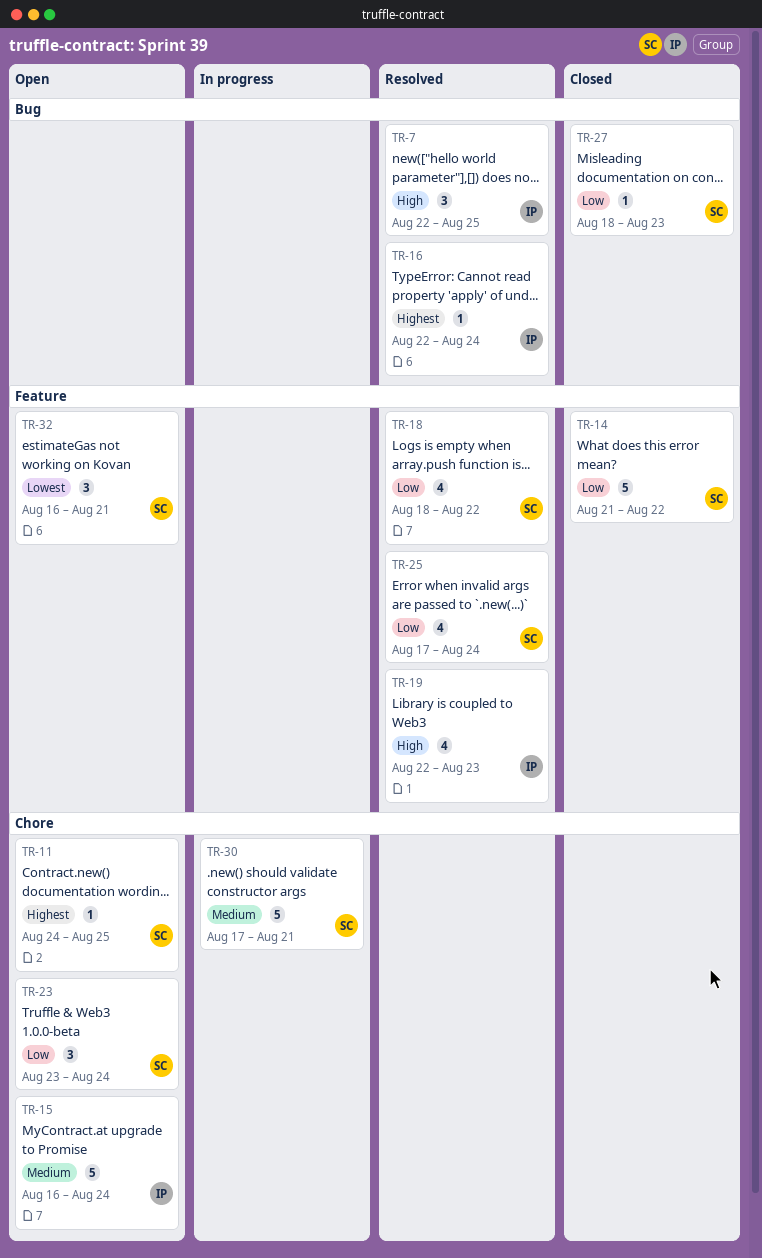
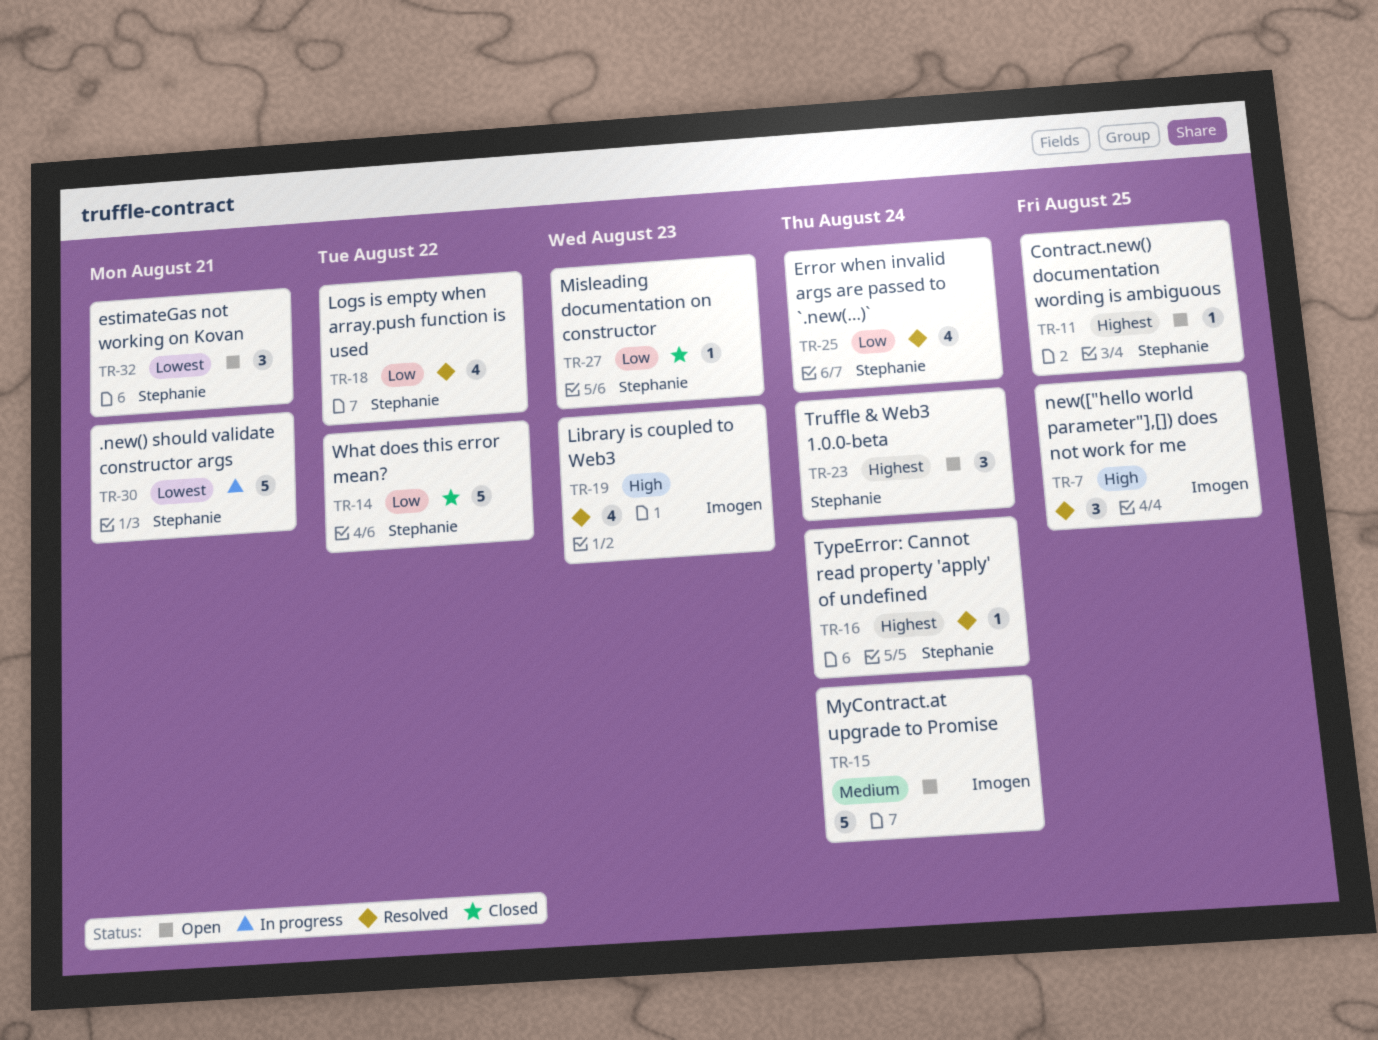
TR-16, owner: Imogen -> Stephanie
TR-23, priority: Low -> Highest
TR-30, priority: Medium -> Lowest

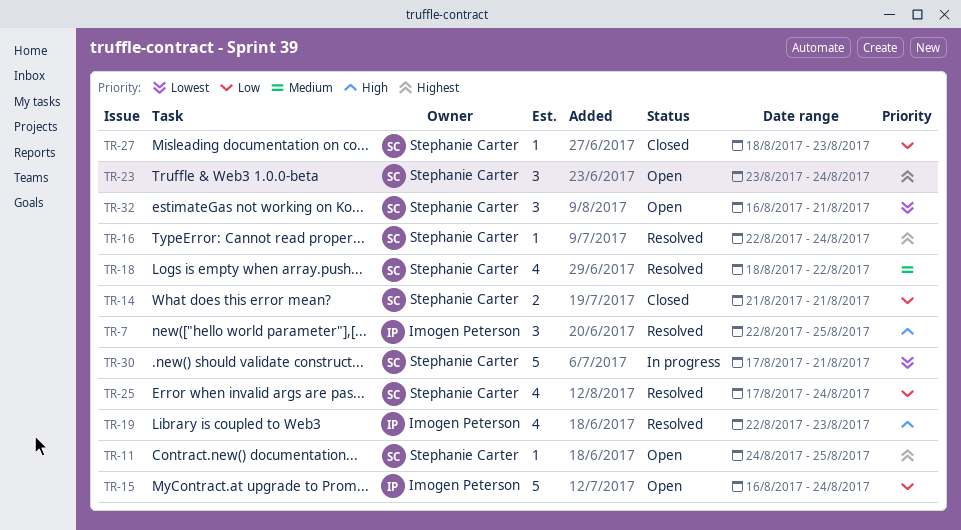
TR-14, estimate: 5 -> 2
TR-14, due: Aug 22 -> Aug 21
TR-15, priority: Medium -> Low
TR-18, priority: Low -> Medium

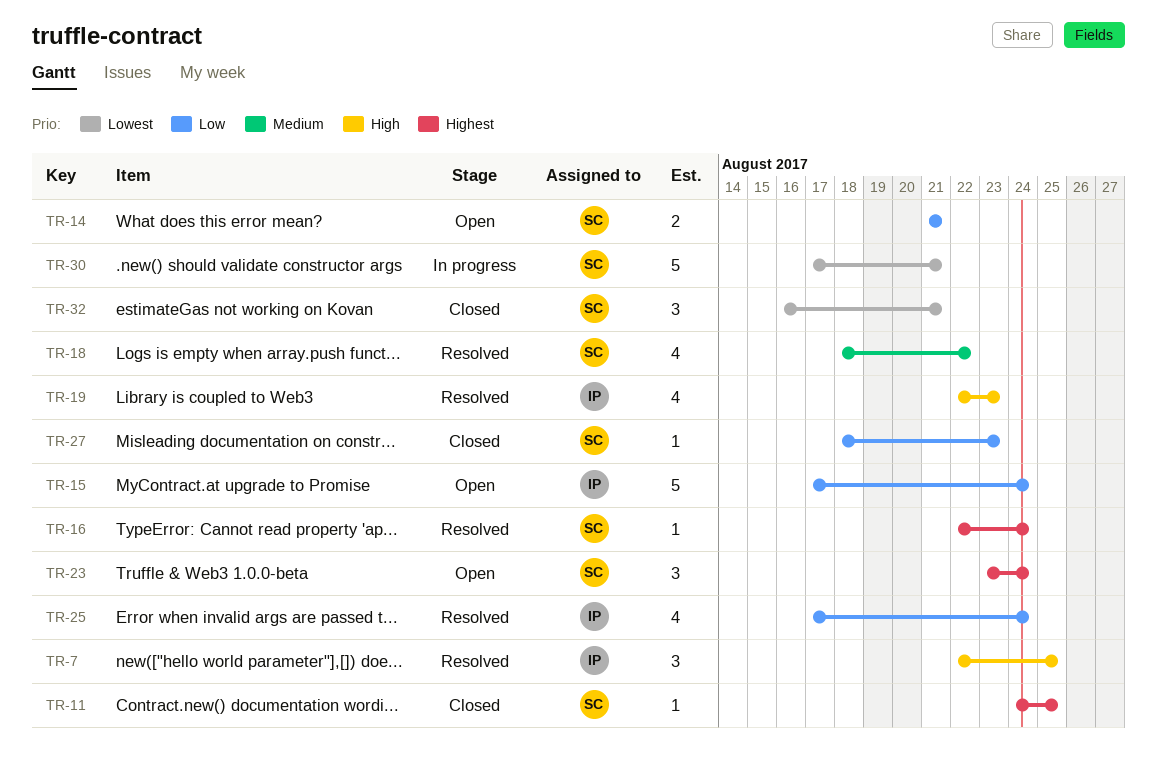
TR-11, status: Open -> Closed
TR-14, status: Closed -> Open
TR-15, start: Aug 16 -> Aug 17
TR-25, owner: Stephanie Carter -> Imogen Peterson
TR-32, status: Open -> Closed

